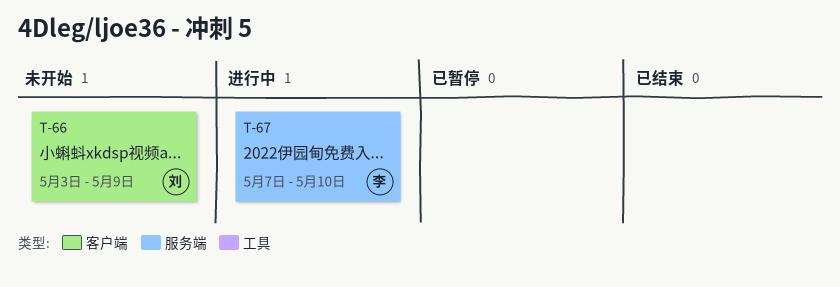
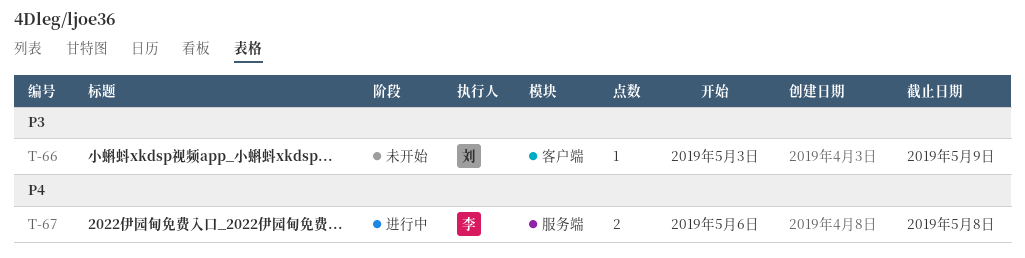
T-67, start: May 7 -> May 6
T-67, due: May 10 -> May 8

